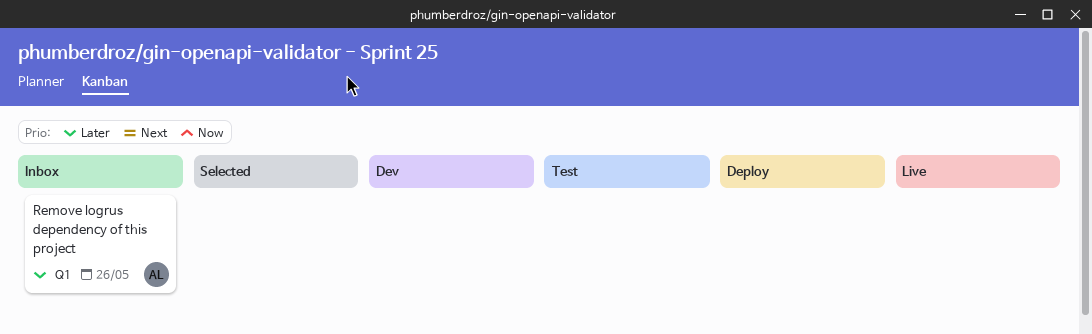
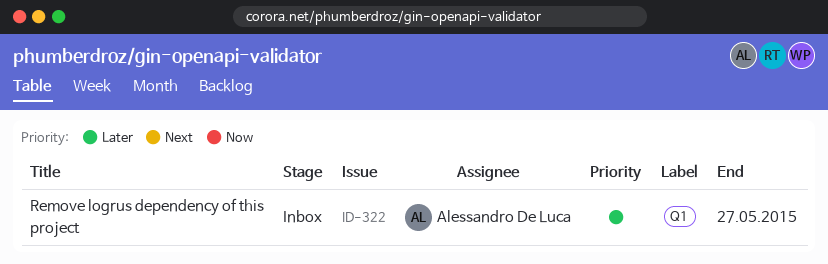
Remove logrus dependency of this project, due: May 26 -> May 27

